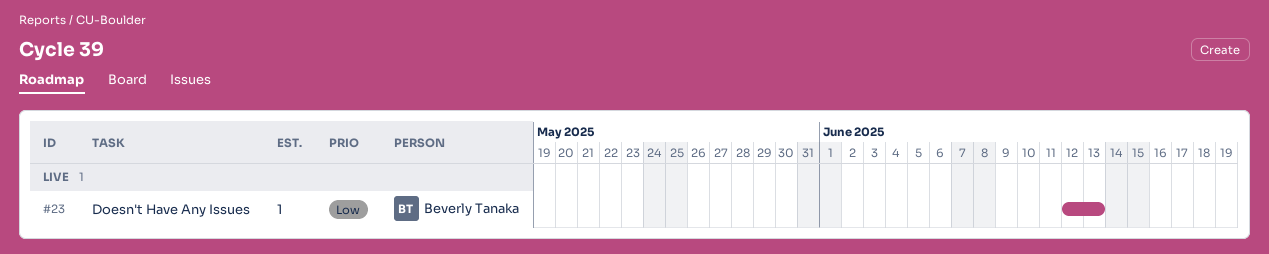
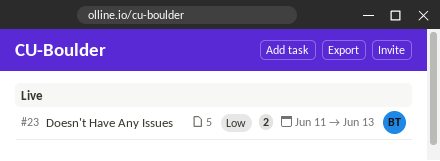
#23, estimate: 1 -> 2
#23, start: Jun 12 -> Jun 11

